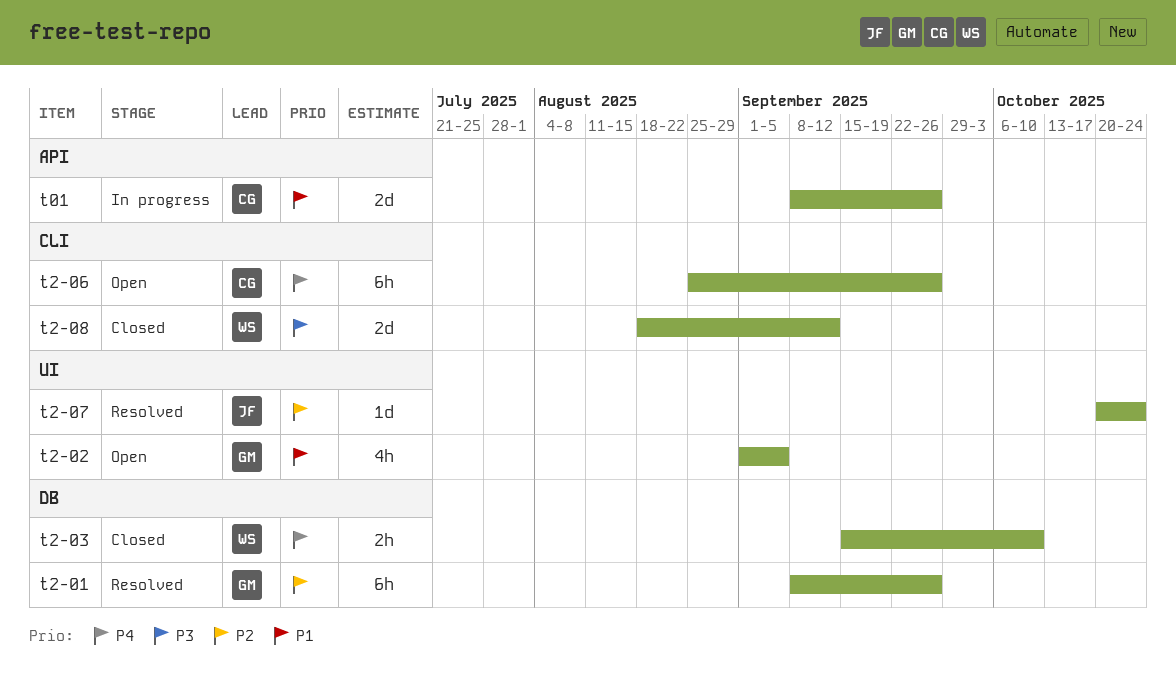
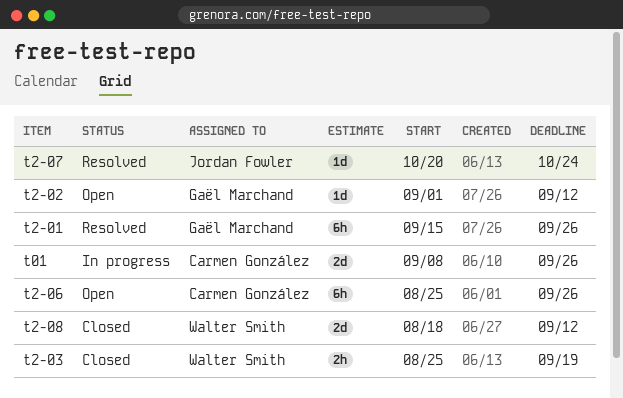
t2-01, start: Sep 8 -> Sep 15
t2-02, estimate: 4h -> 1d
t2-02, due: Sep 5 -> Sep 12
t2-03, start: Sep 15 -> Aug 25
t2-03, due: Oct 10 -> Sep 19

